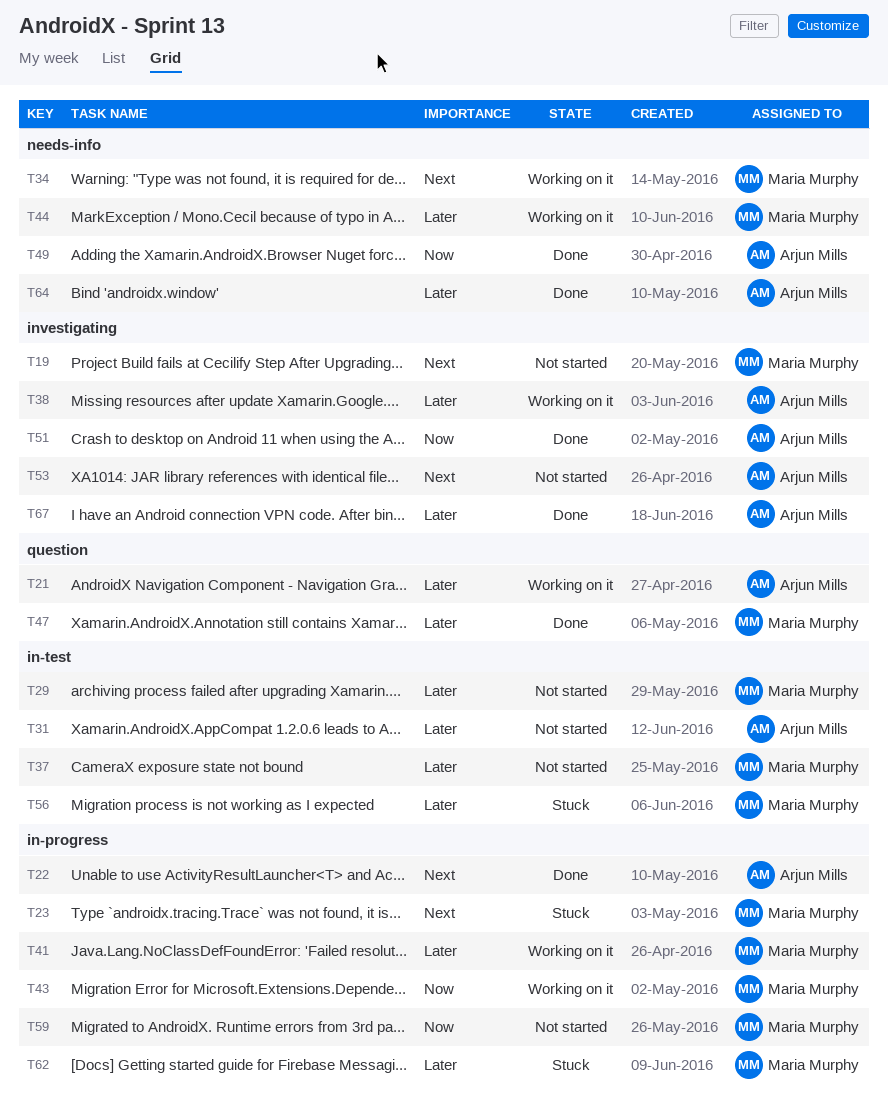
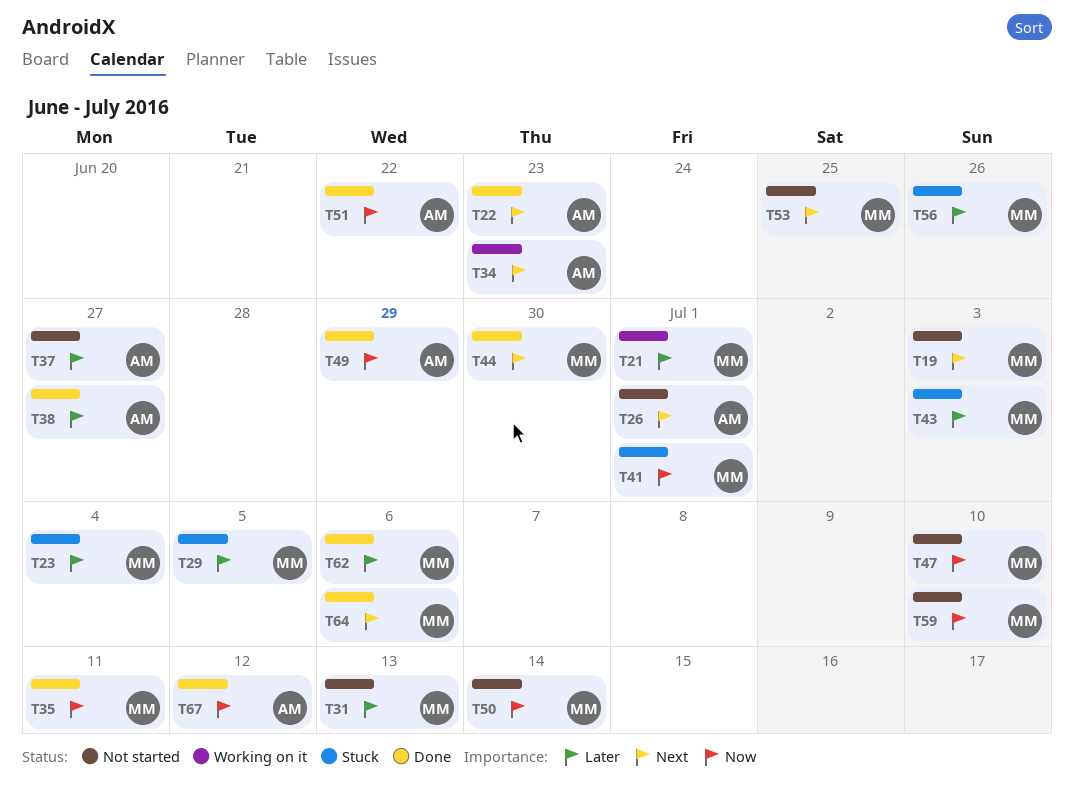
T21, owner: Arjun Mills -> Maria Murphy
T23, priority: Next -> Later
T26: none -> present
T29, status: Not started -> Stuck
T31, owner: Arjun Mills -> Maria Murphy
T34, owner: Maria Murphy -> Arjun Mills
T35: none -> present
T37, owner: Maria Murphy -> Arjun Mills
T38, status: Working on it -> Done
T41, status: Working on it -> Stuck
T41, priority: Later -> Now
T43, status: Working on it -> Stuck
T43, priority: Now -> Later
T44, status: Working on it -> Done
T44, priority: Later -> Next
T47, status: Done -> Not started
T47, priority: Later -> Now
T50: none -> present
T53, owner: Arjun Mills -> Maria Murphy
T62, status: Stuck -> Done
T64, owner: Arjun Mills -> Maria Murphy
T64, priority: Later -> Next
T67, priority: Later -> Now

